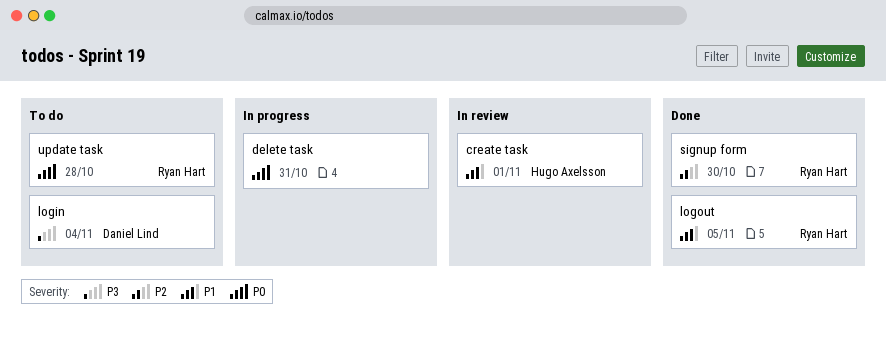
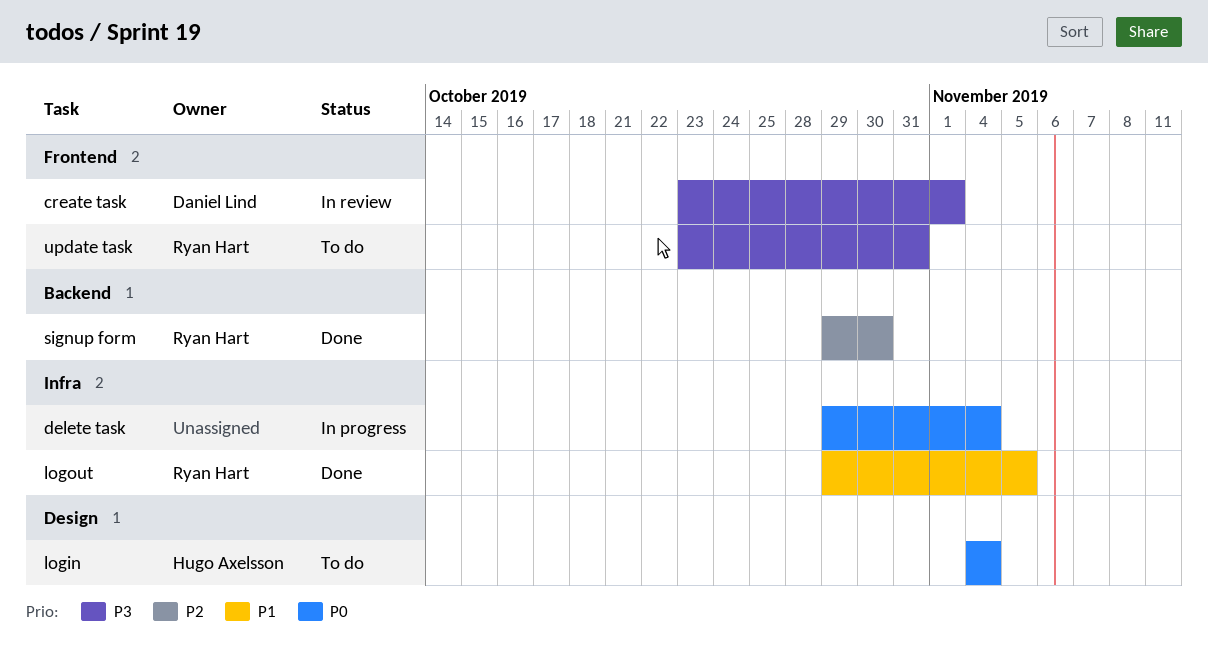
create task, owner: Hugo Axelsson -> Daniel Lind
create task, priority: P1 -> P3
delete task, due: Oct 31 -> Nov 4
login, owner: Daniel Lind -> Hugo Axelsson
login, priority: P3 -> P0
update task, priority: P0 -> P3
update task, due: Oct 28 -> Oct 31

